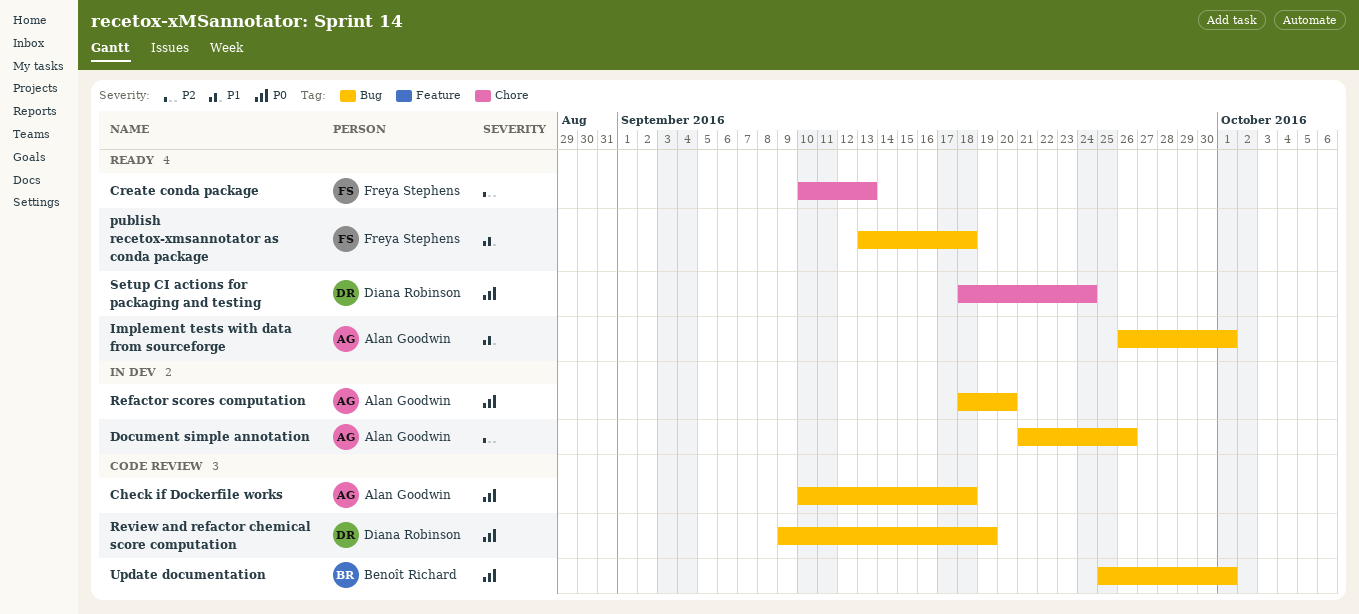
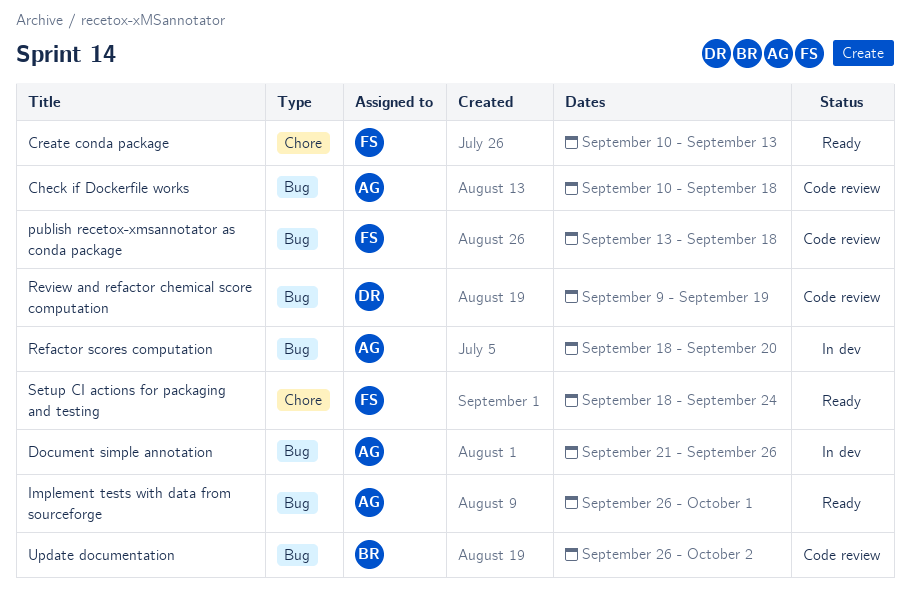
publish recetox-xmsannotator as conda package, status: Ready -> Code review
Setup CI actions for packaging and testing, owner: Diana Robinson -> Freya Stephens
Update documentation, start: Sep 25 -> Sep 26
Update documentation, due: Oct 1 -> Oct 2

